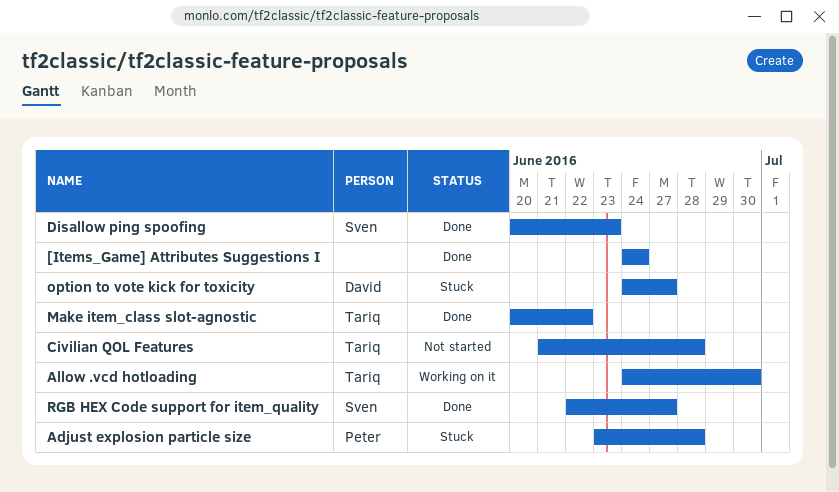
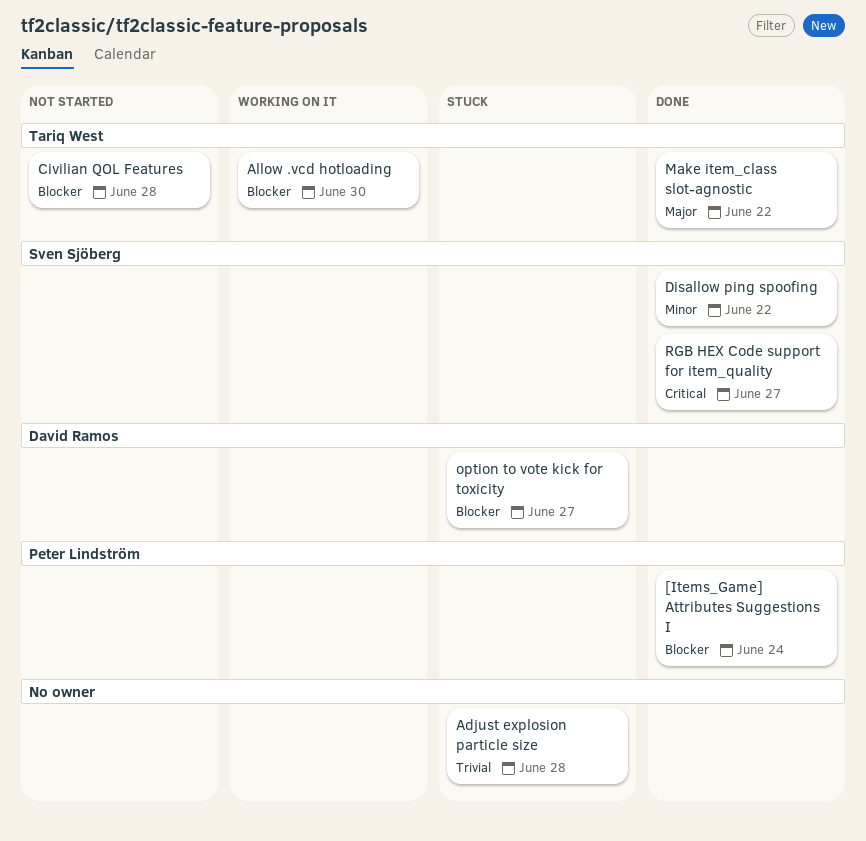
[Items_Game] Attributes Suggestions I, owner: none -> Peter Lindström
Adjust explosion particle size, owner: Peter Lindström -> none
Disallow ping spoofing, due: Jun 23 -> Jun 22

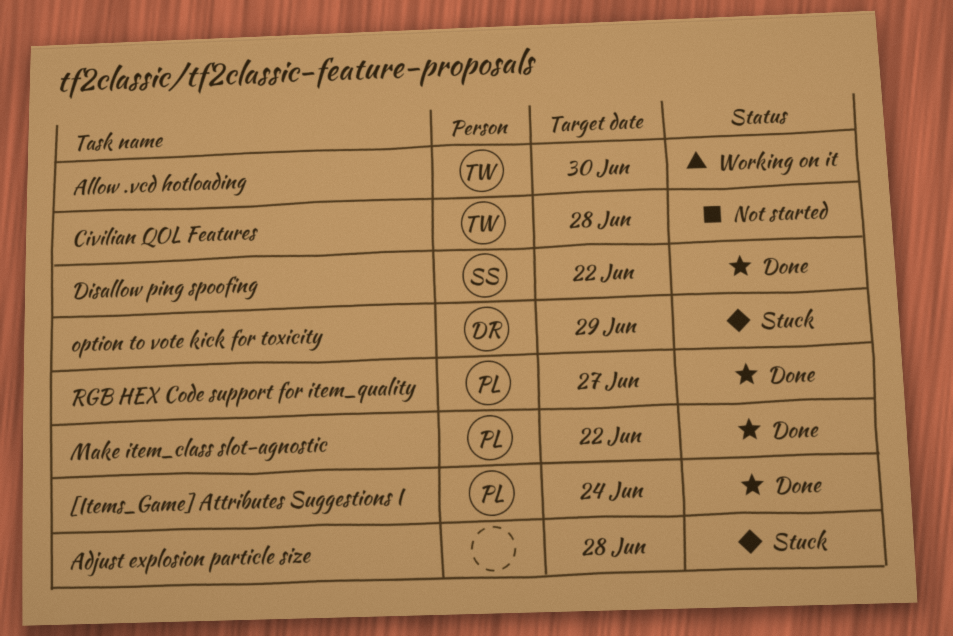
Make item_class slot-agnostic, owner: Tariq West -> Peter Lindström
option to vote kick for toxicity, due: Jun 27 -> Jun 29
RGB HEX Code support for item_quality, owner: Sven Sjöberg -> Peter Lindström

